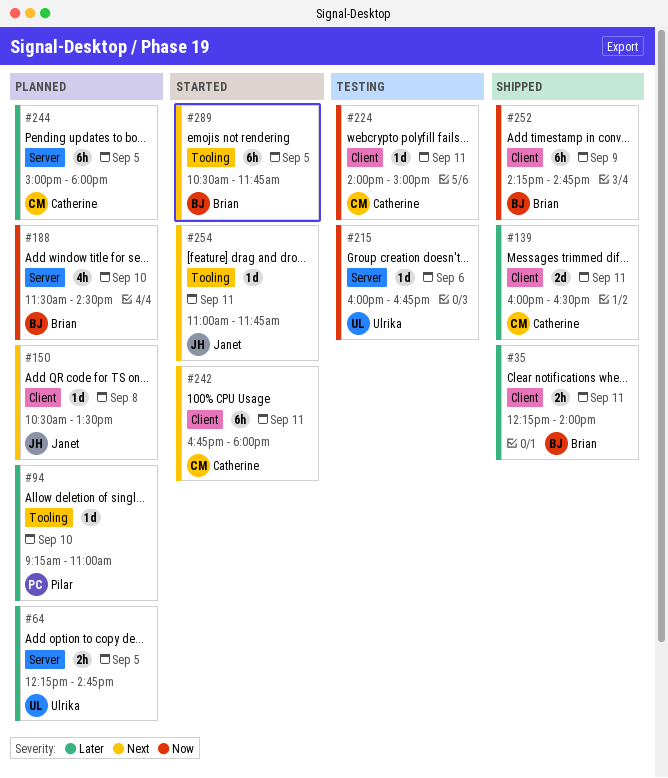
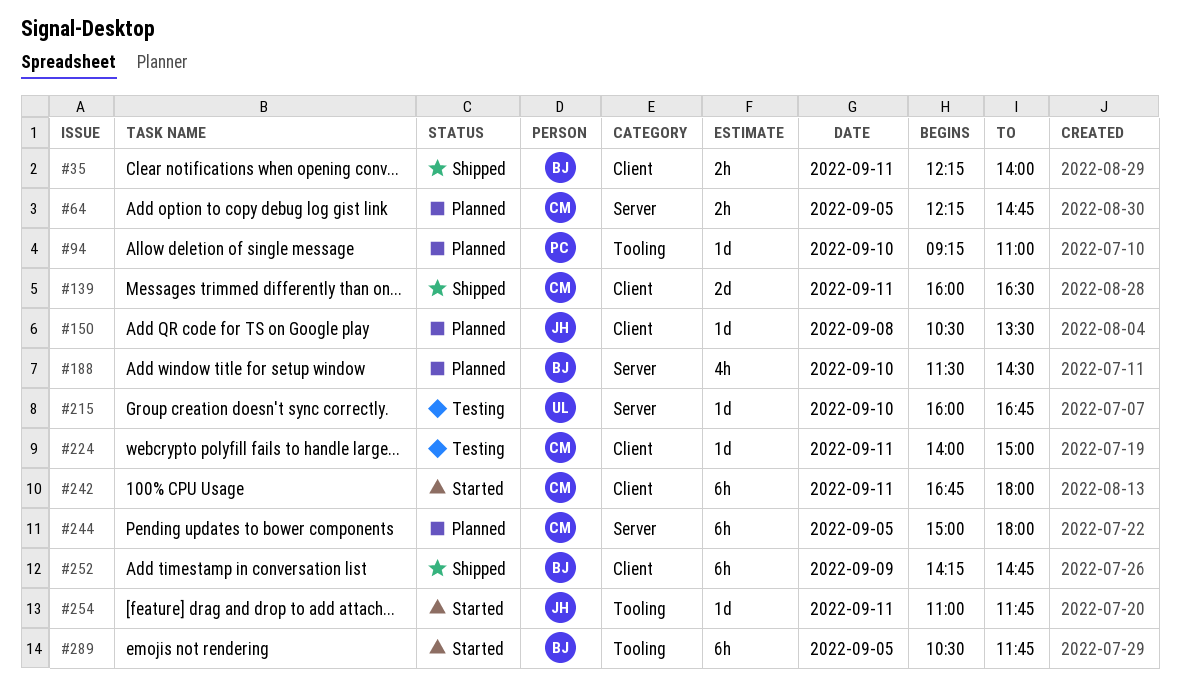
#64, owner: Ulrika -> Catherine
#215, day: Sep 6 -> Sep 10

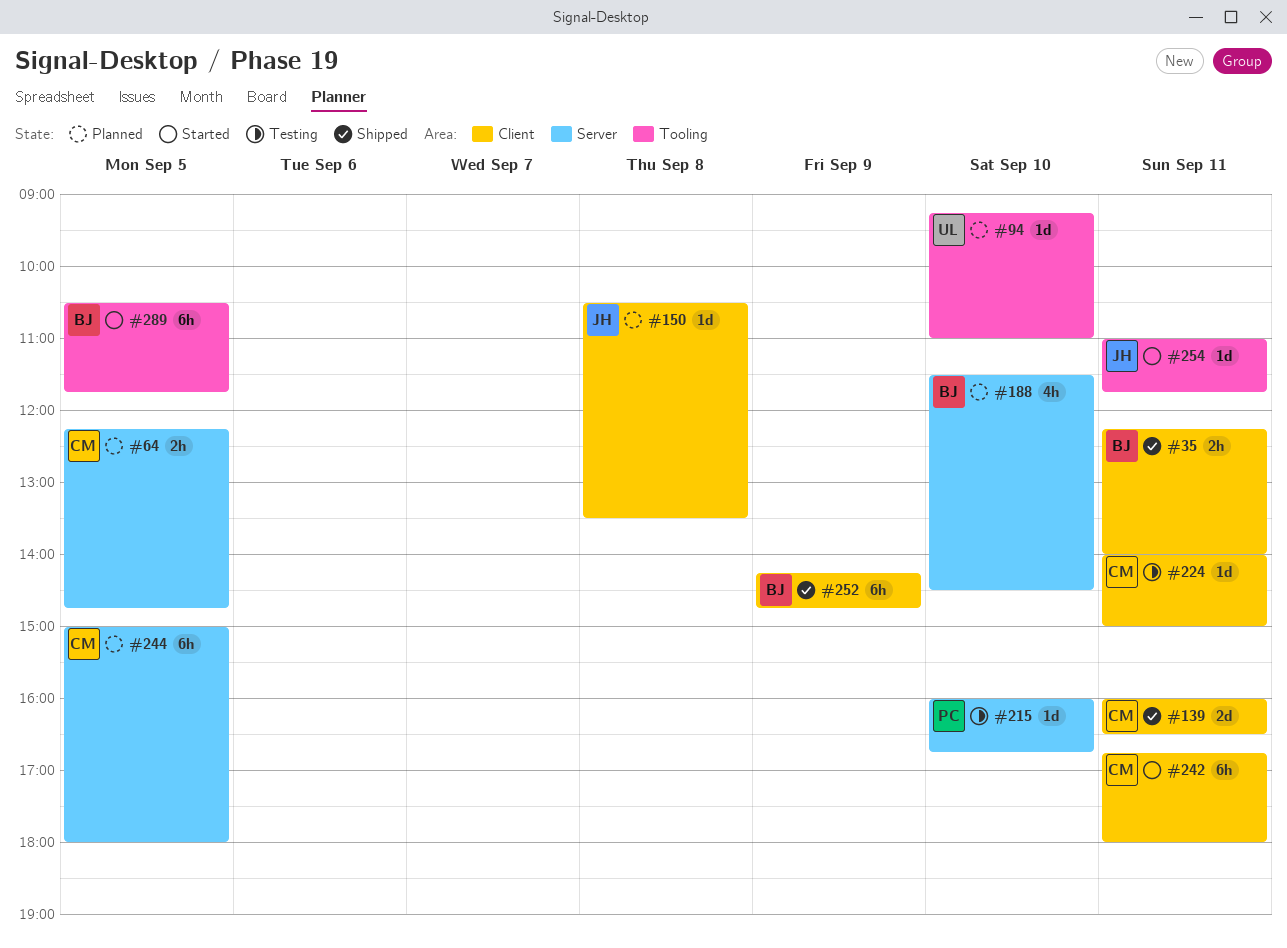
#94, owner: PC -> UL
#215, owner: UL -> PC

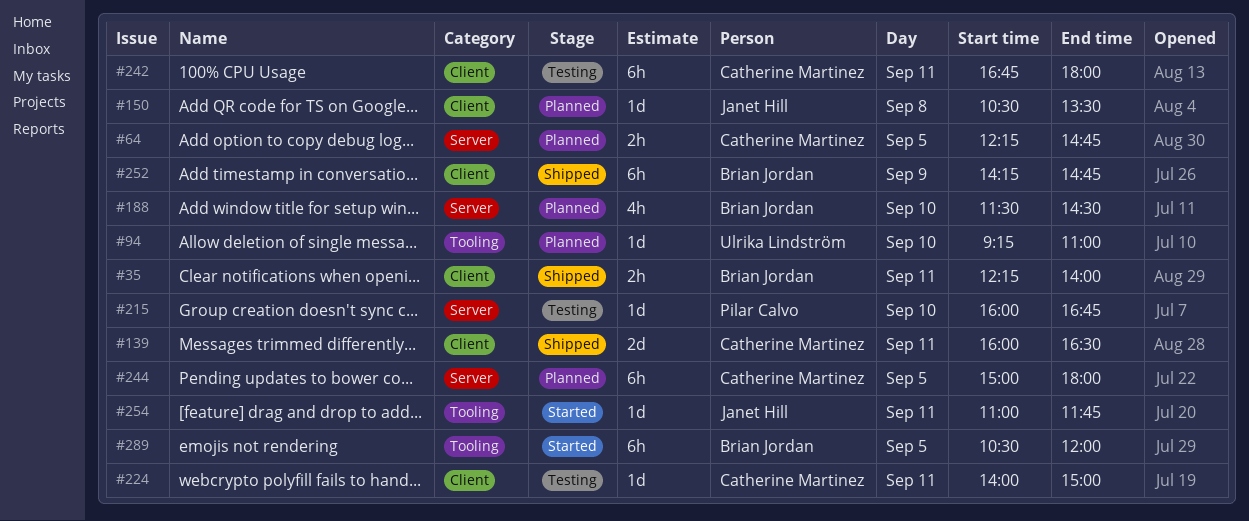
#242, status: Started -> Testing
#289, ends: 11:45 -> 12:00

